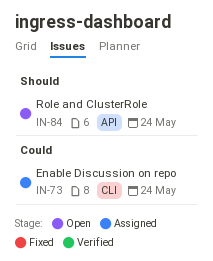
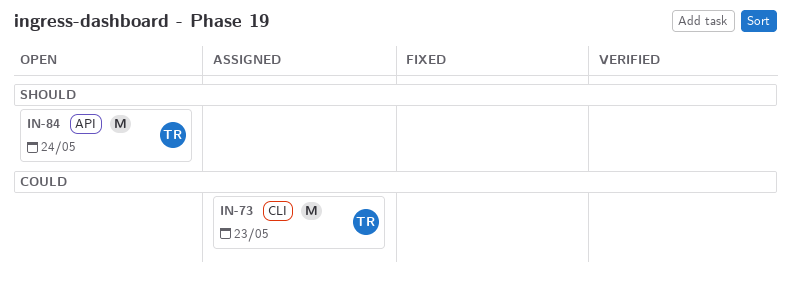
IN-73, due: May 24 -> May 23

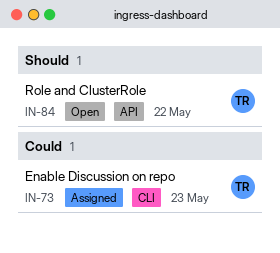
IN-84, due: May 24 -> May 22

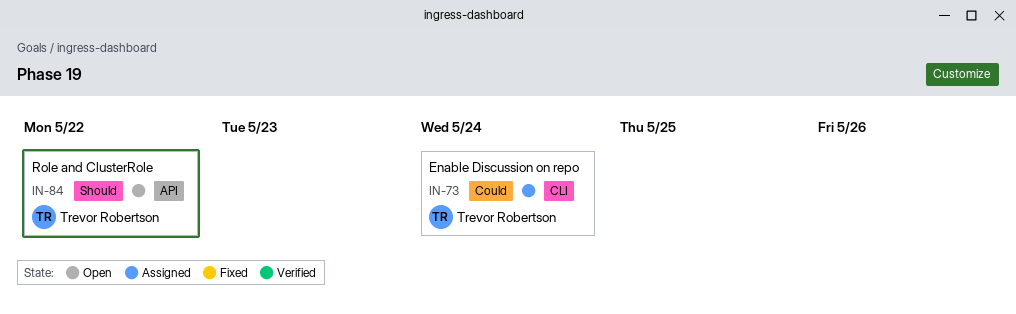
IN-73, due: May 23 -> May 24

